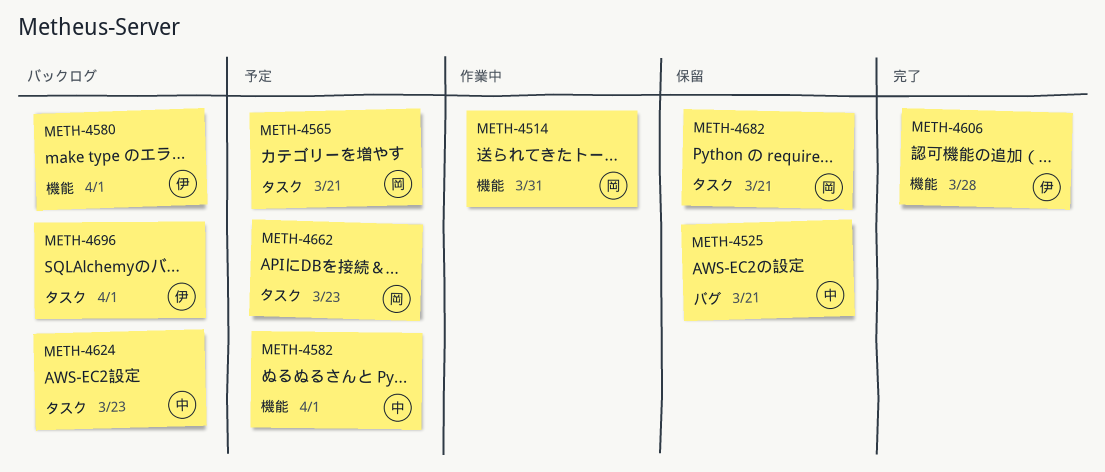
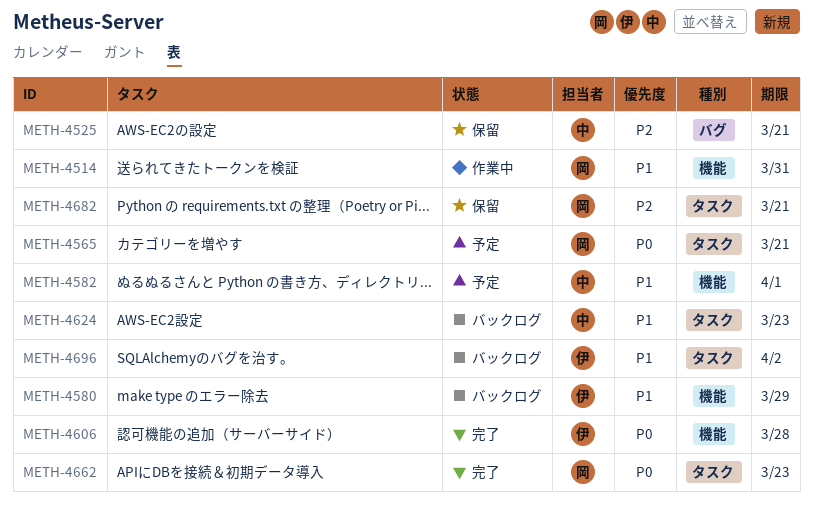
METH-4580, due: Apr 1 -> Mar 29
METH-4662, status: 予定 -> 完了
METH-4696, due: Apr 1 -> Apr 2

